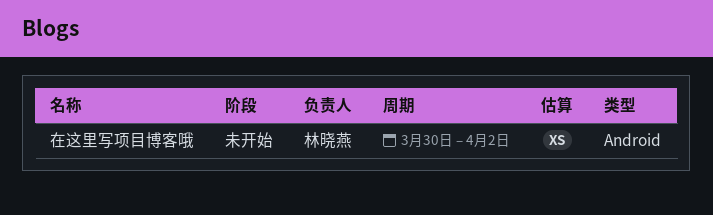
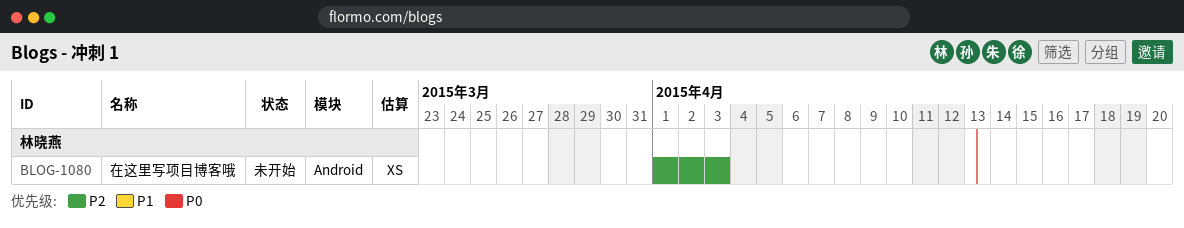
在这里写项目博客哦, start: Mar 30 -> Apr 1
在这里写项目博客哦, due: Apr 2 -> Apr 3

